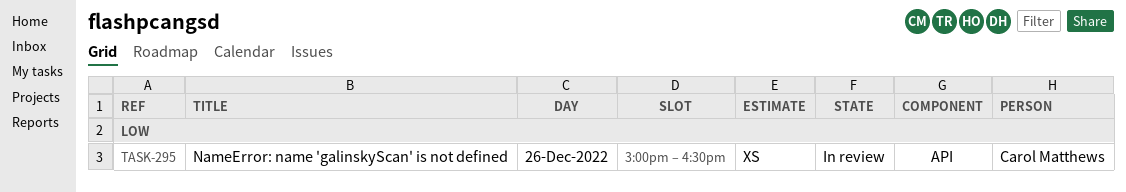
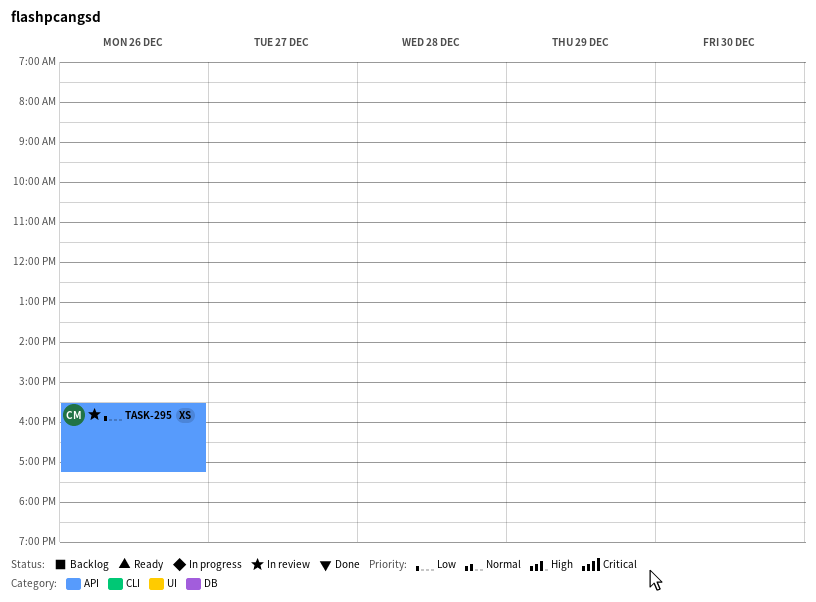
TASK-295, begins: 15:00 -> 15:30
TASK-295, ends: 16:30 -> 17:15

